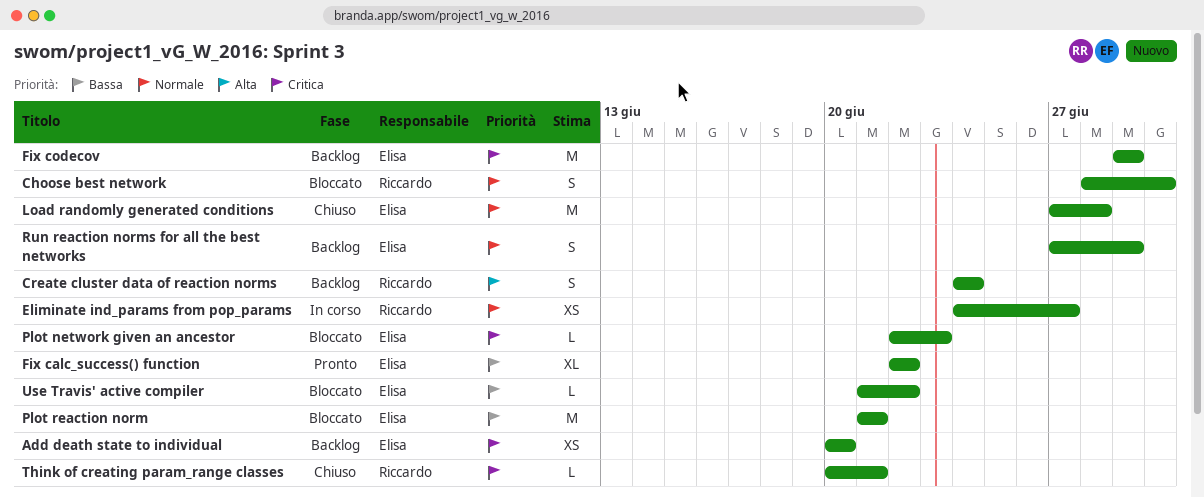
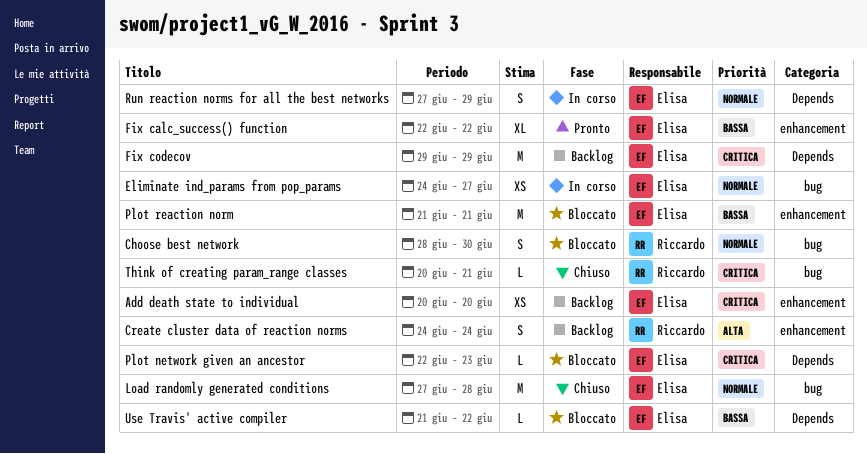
Eliminate ind_params from pop_params, owner: Riccardo -> Elisa
Run reaction norms for all the best networks, status: Backlog -> In corso

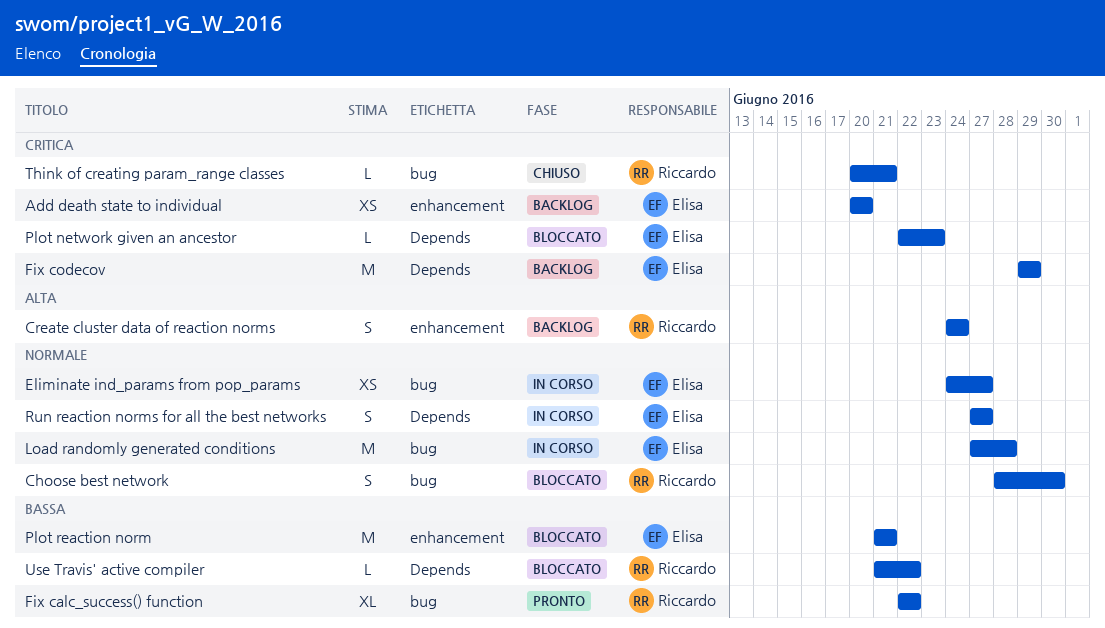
Fix calc_success() function, owner: Elisa -> Riccardo
Fix calc_success() function, label: enhancement -> bug
Load randomly generated conditions, status: Chiuso -> In corso
Run reaction norms for all the best networks, due: Jun 29 -> Jun 27
Use Travis' active compiler, owner: Elisa -> Riccardo

